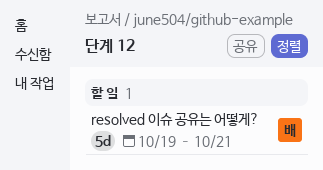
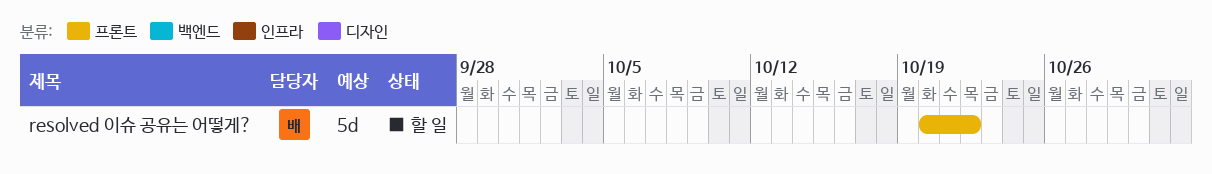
resolved 이슈 공유는 어떻게?, start: Oct 19 -> Oct 20
resolved 이슈 공유는 어떻게?, due: Oct 21 -> Oct 22

